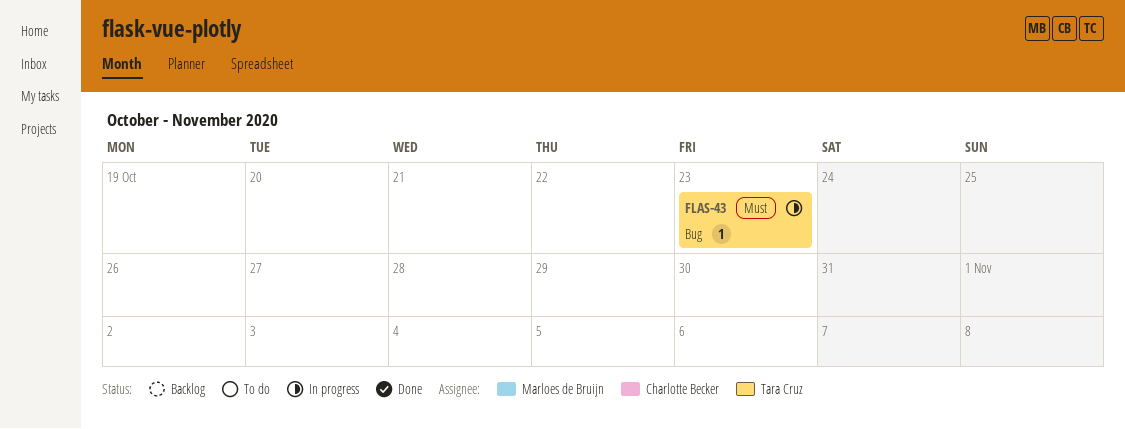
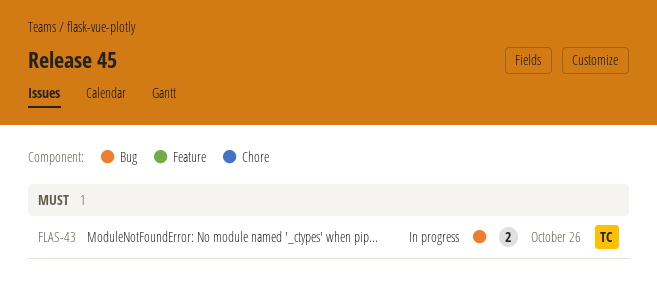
FLAS-43, estimate: 1 -> 2
FLAS-43, due: Oct 23 -> Oct 26

